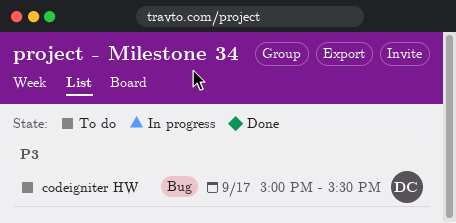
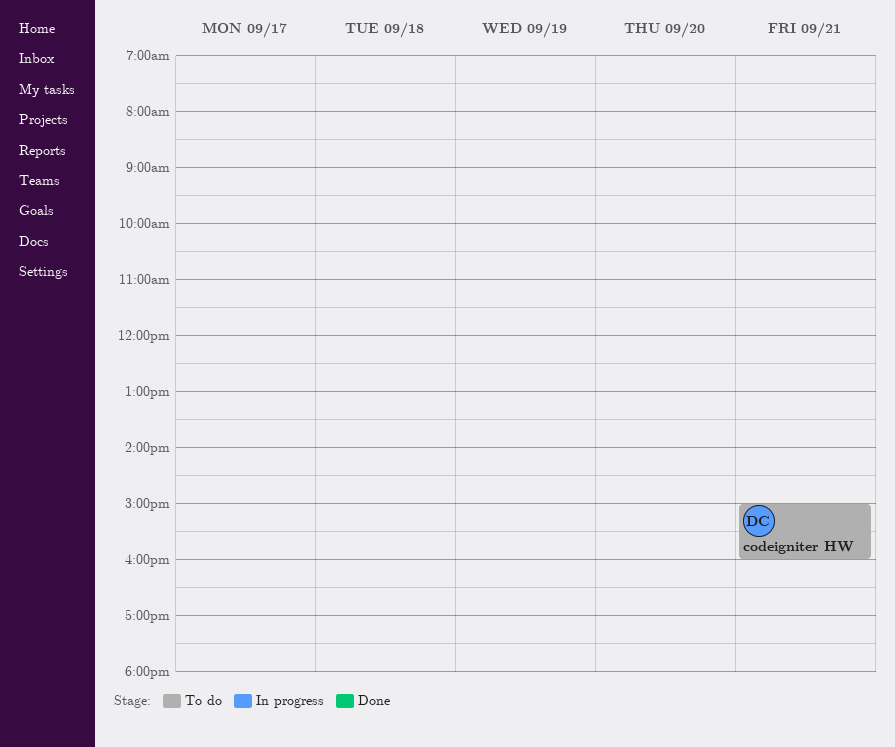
codeigniter HW, day: Sep 17 -> Sep 21
codeigniter HW, ends: 15:30 -> 16:00

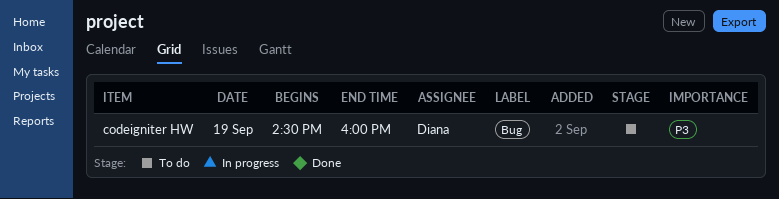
codeigniter HW, day: Sep 21 -> Sep 19
codeigniter HW, begins: 15:00 -> 14:30

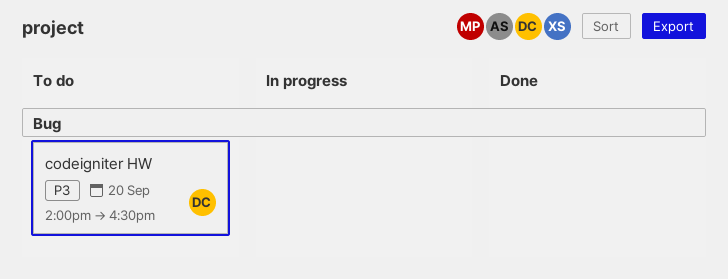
codeigniter HW, day: Sep 19 -> Sep 20
codeigniter HW, begins: 14:30 -> 14:00
codeigniter HW, ends: 16:00 -> 16:30

